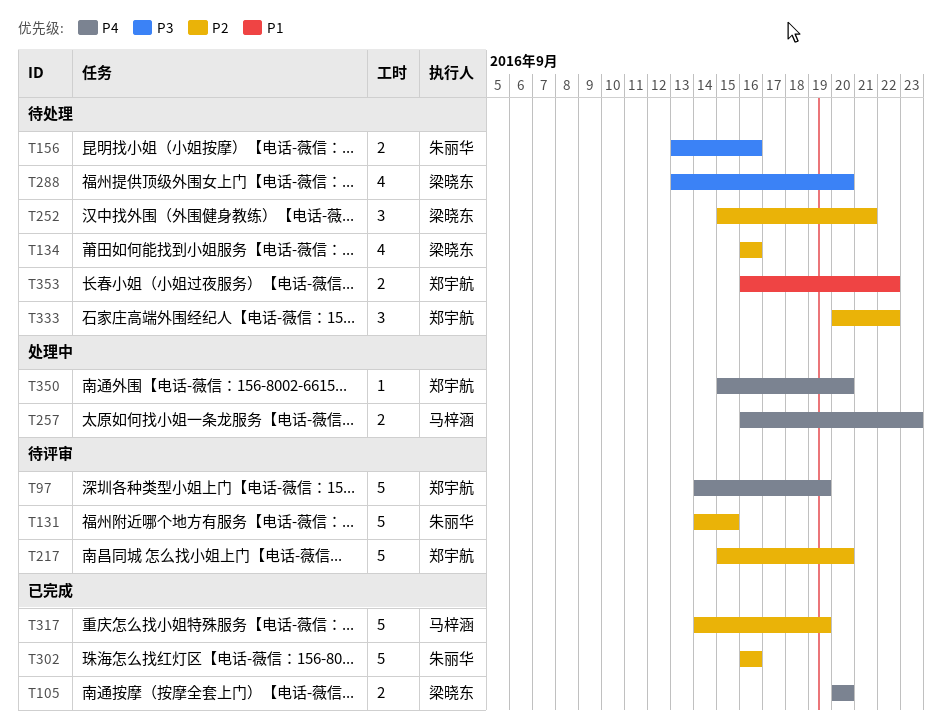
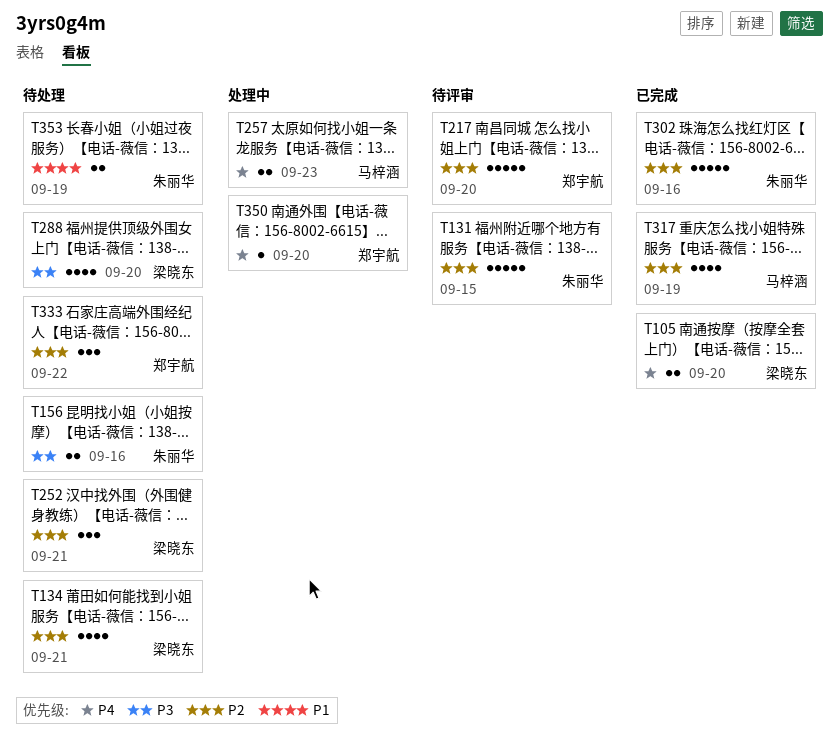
T97: present -> none
T134, due: Sep 16 -> Sep 21
T317, estimate: 5 -> 4
T353, owner: 郑宇航 -> 朱丽华
T353, due: Sep 22 -> Sep 19

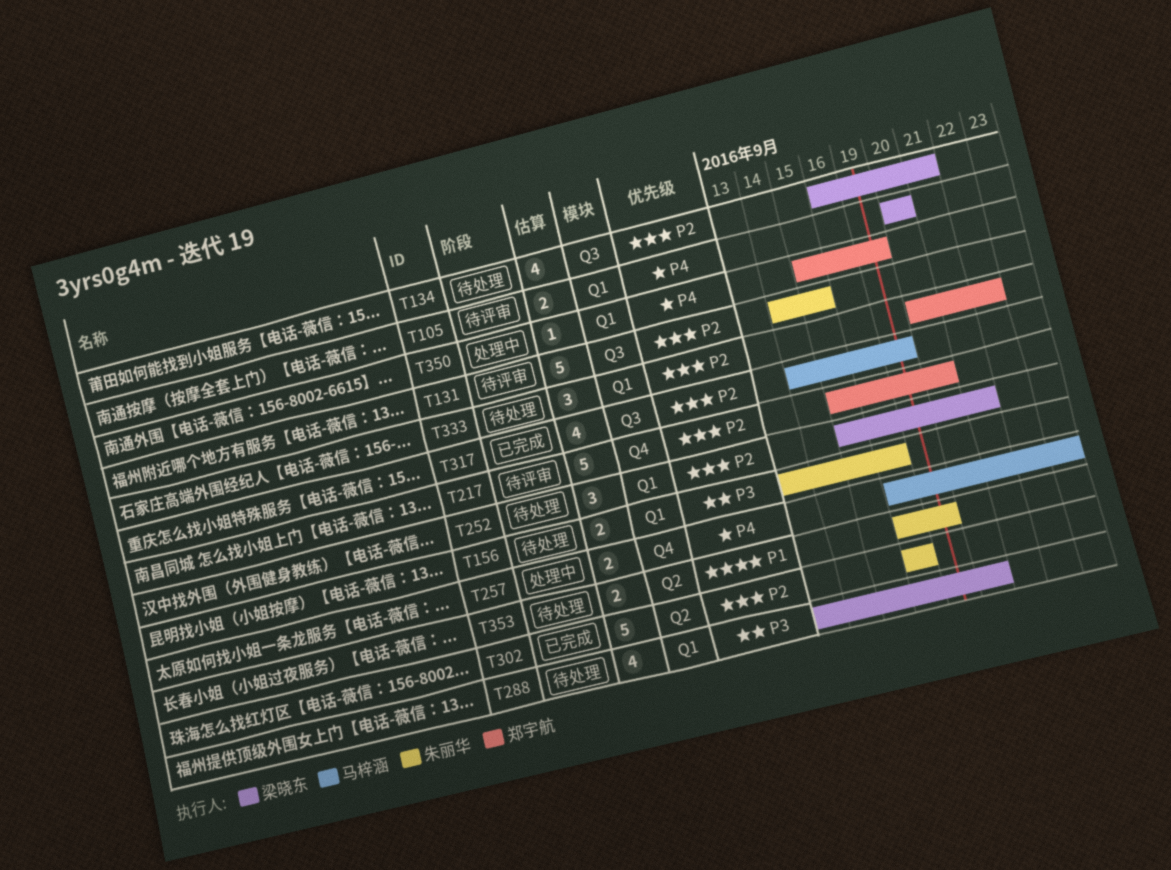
T105, status: 已完成 -> 待评审
T350, due: Sep 20 -> Sep 19

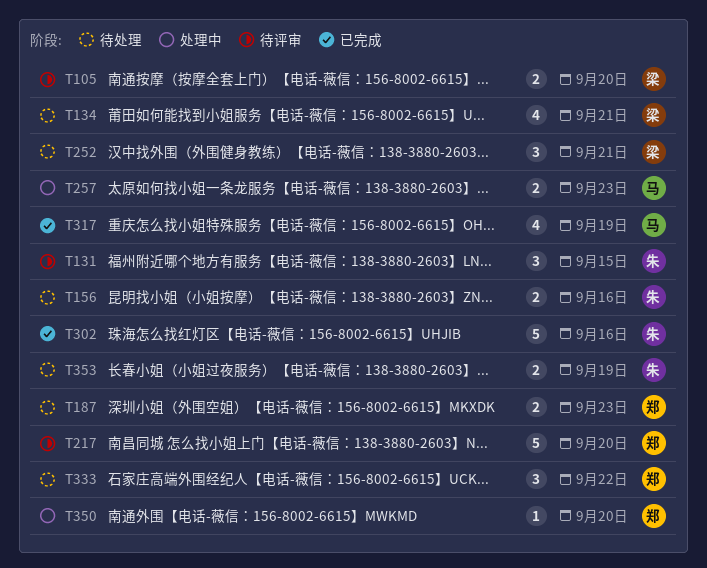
T131, estimate: 5 -> 3
T187: none -> present
T288: present -> none
T350, due: Sep 19 -> Sep 20

